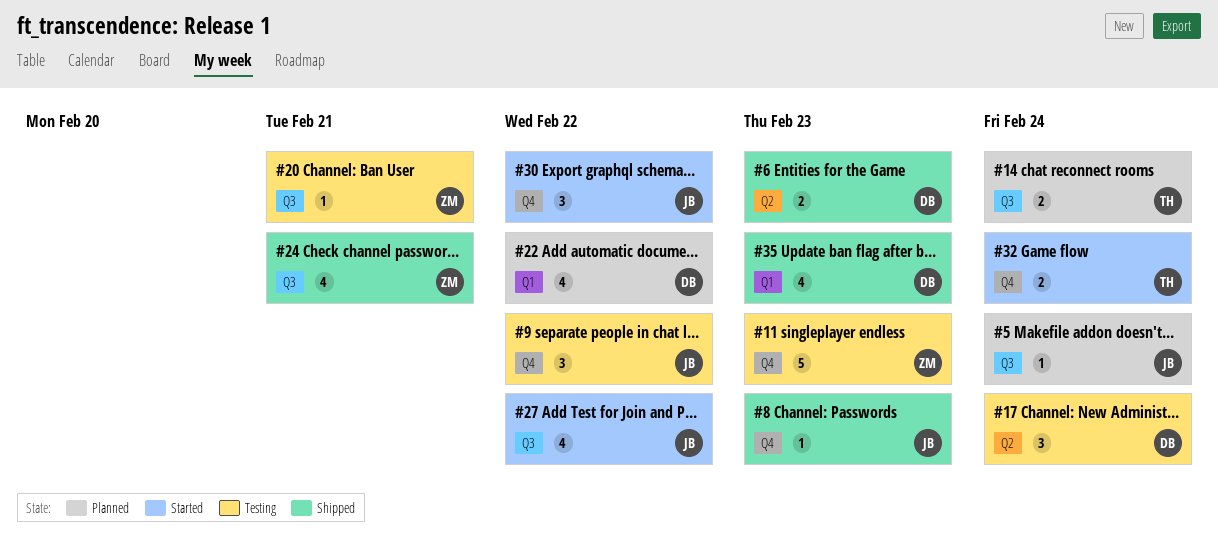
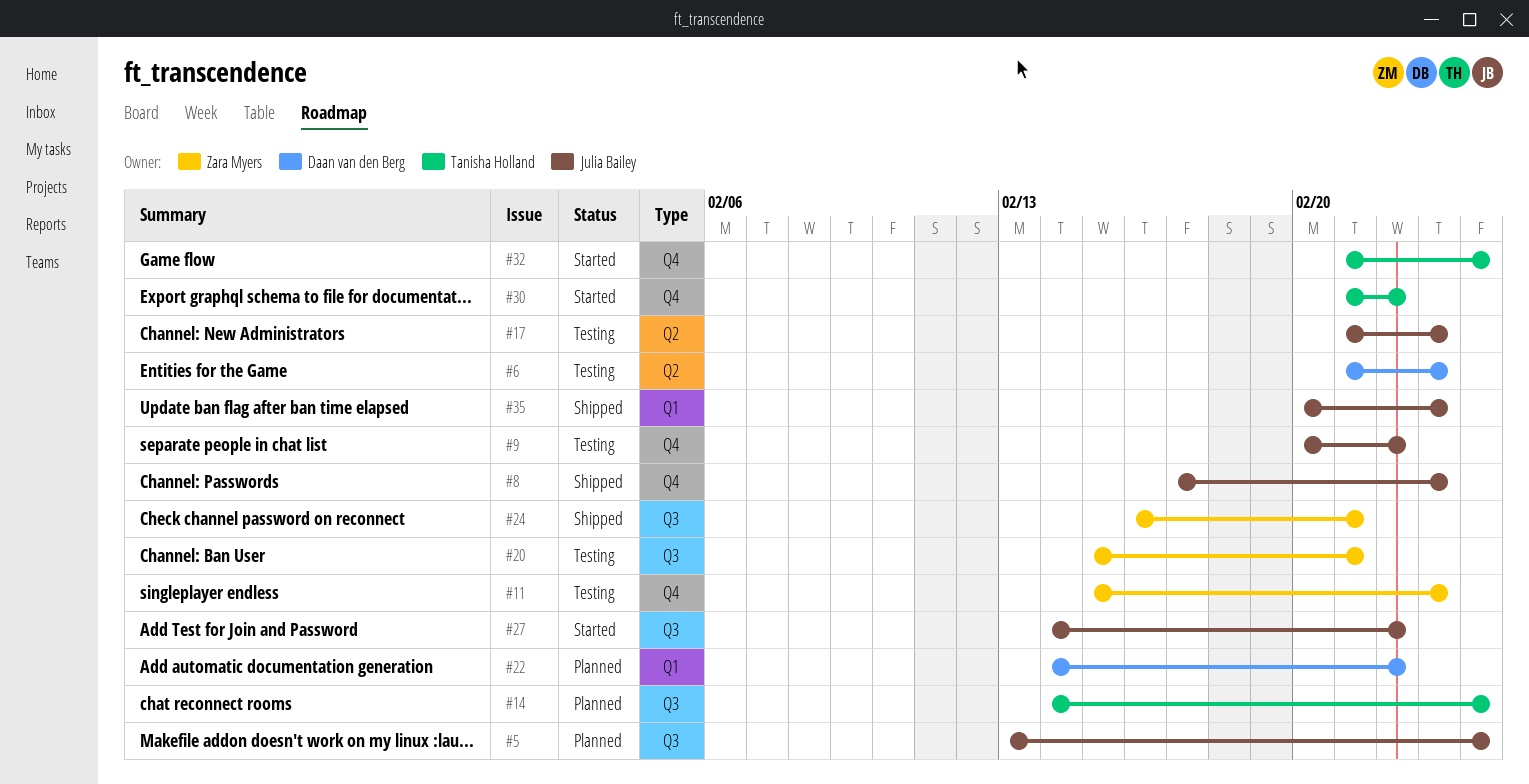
#6, status: Shipped -> Testing
#17, owner: Daan van den Berg -> Julia Bailey
#17, due: Feb 24 -> Feb 23
#30, owner: Julia Bailey -> Tanisha Holland
#35, owner: Daan van den Berg -> Julia Bailey

